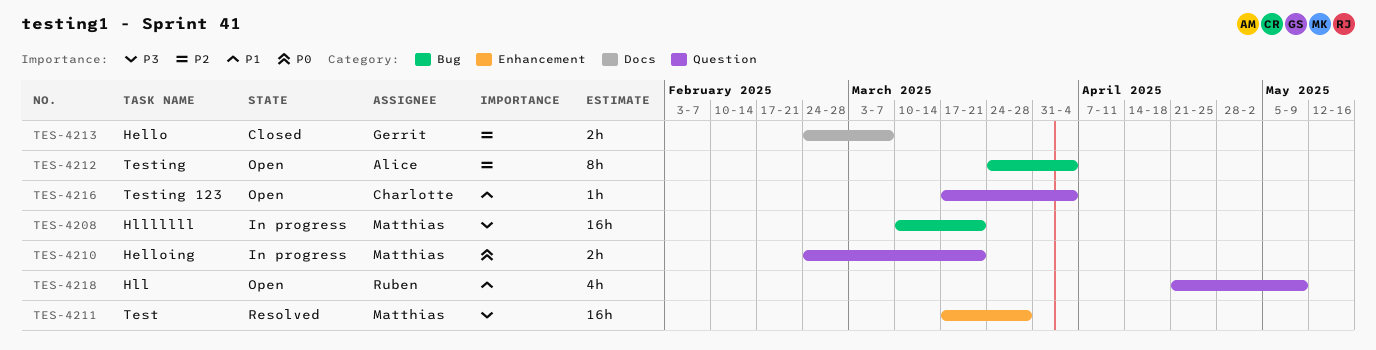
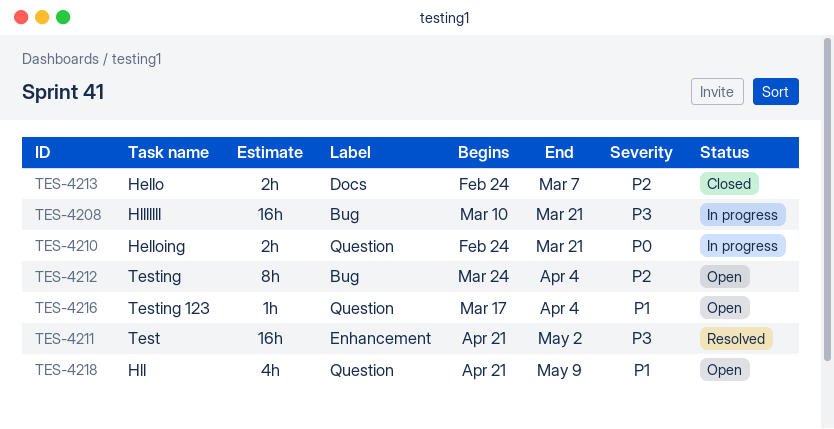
TES-4211, start: Mar 17 -> Apr 21
TES-4211, due: Mar 28 -> May 2

